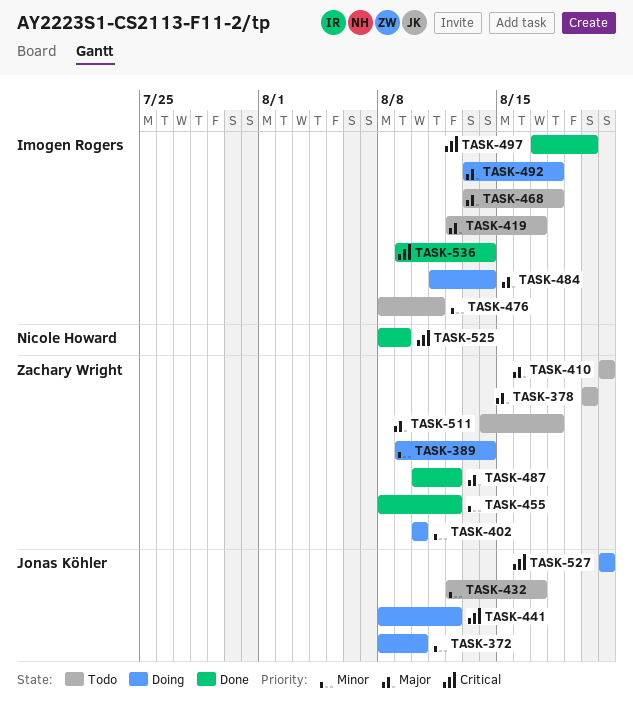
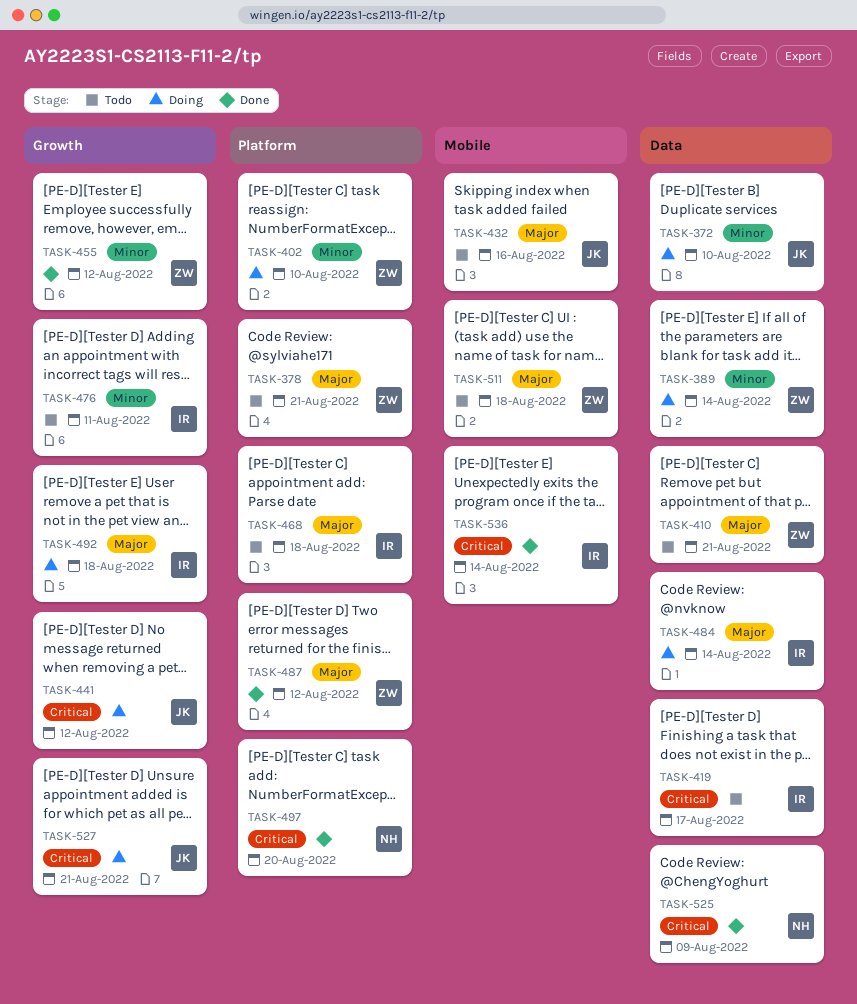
TASK-378, due: Aug 20 -> Aug 21
TASK-419, priority: Major -> Critical
TASK-432, priority: Minor -> Major
TASK-432, due: Aug 17 -> Aug 16
TASK-497, owner: Imogen Rogers -> Nicole Howard

